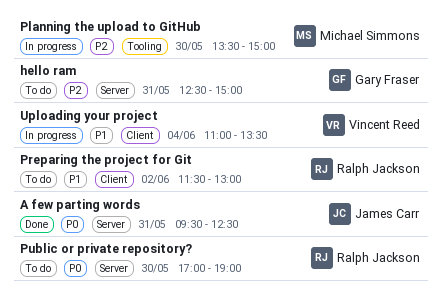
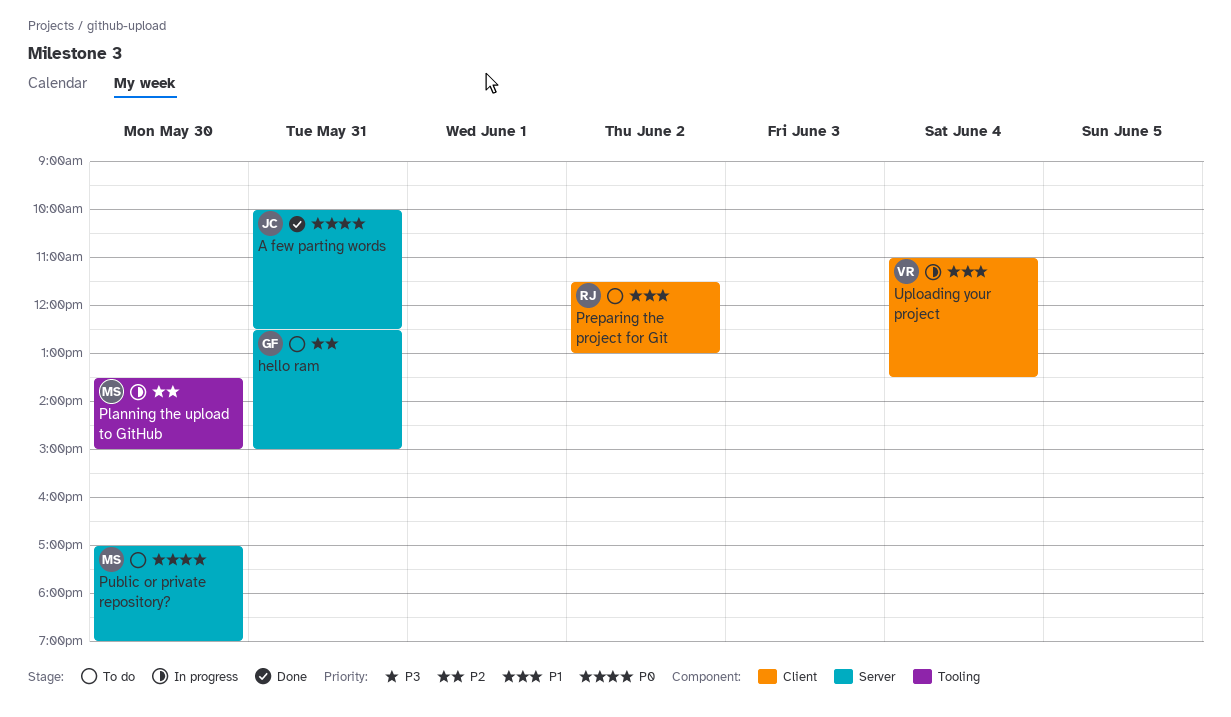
A few parting words, begins: 09:30 -> 10:00
Public or private repository?, owner: Ralph Jackson -> Michael Simmons

